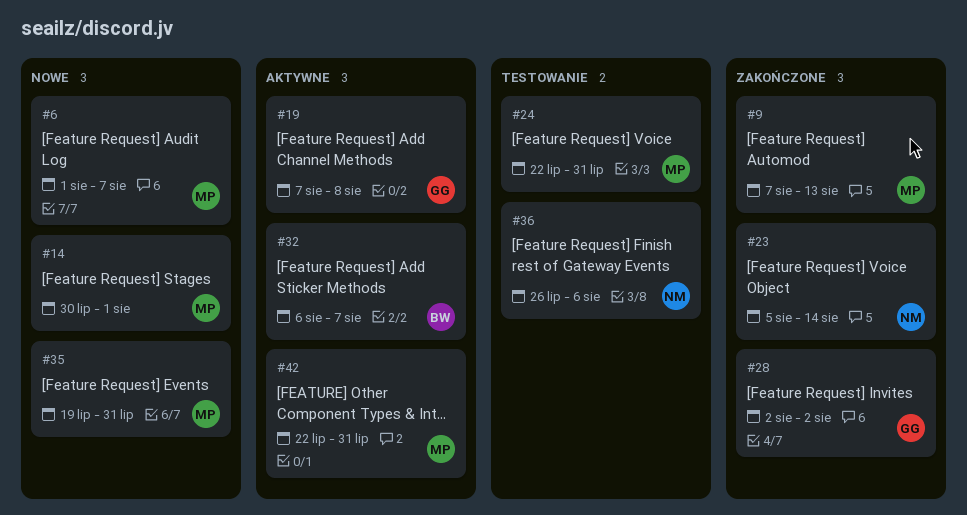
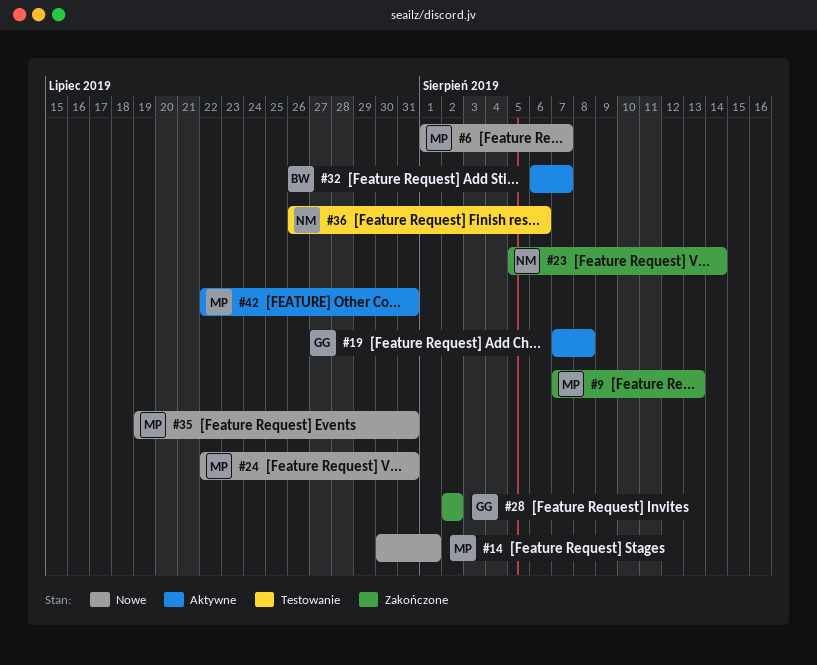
#24, status: Testowanie -> Nowe

